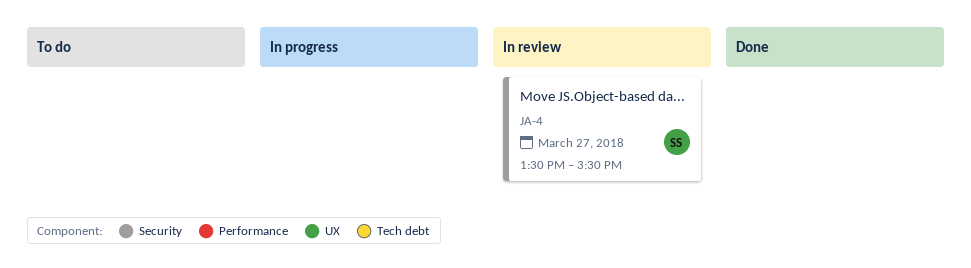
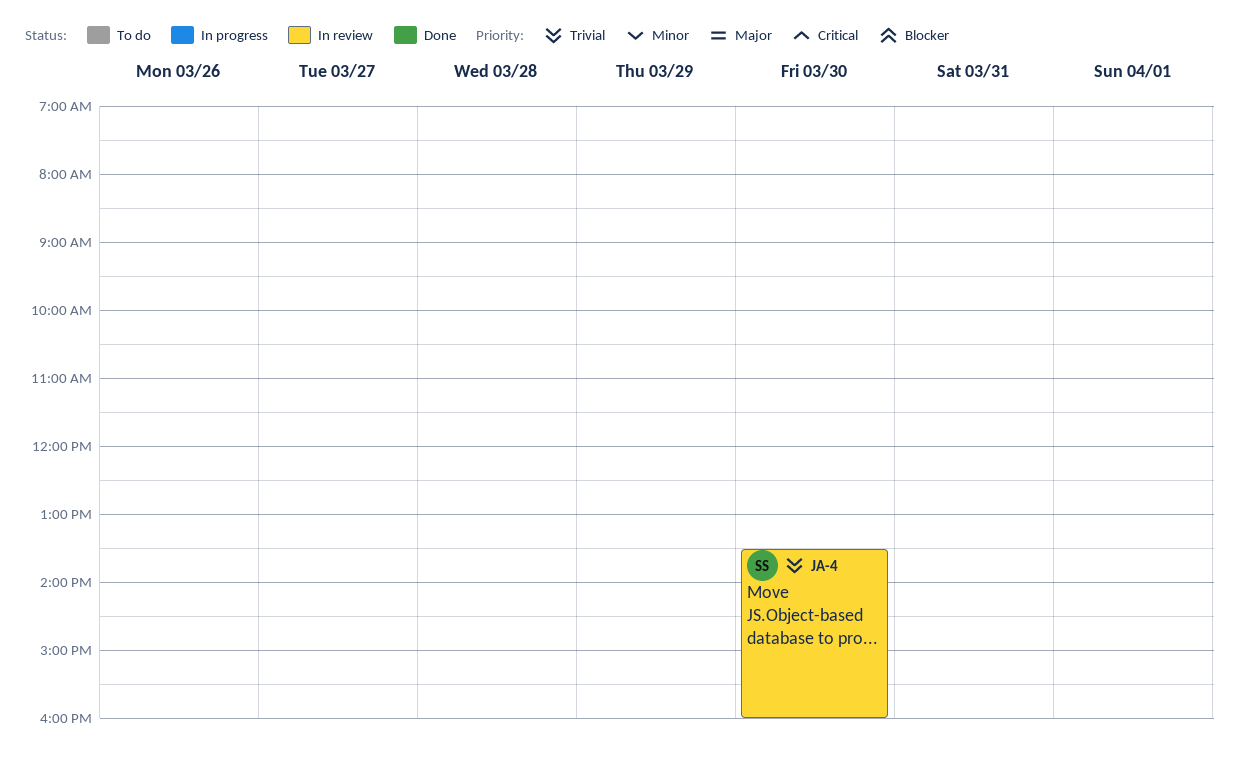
JA-4, day: Mar 27 -> Mar 30
JA-4, ends: 15:30 -> 16:00

